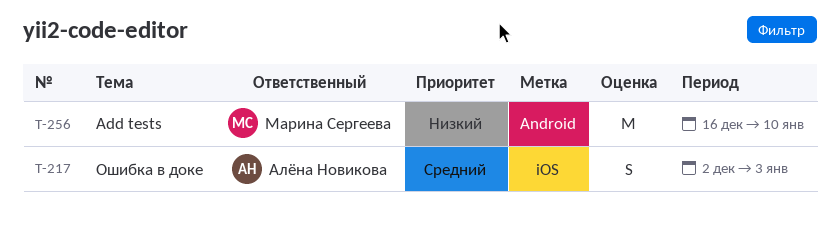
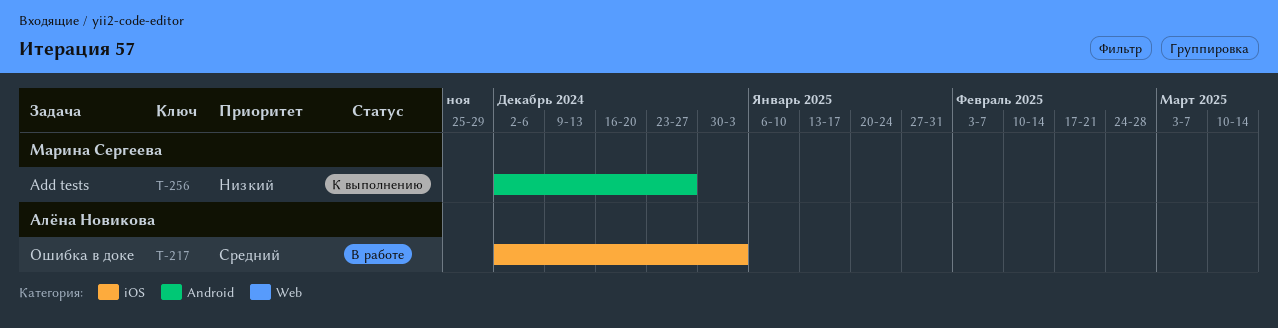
T-256, start: Dec 16 -> Dec 2
T-256, due: Jan 10 -> Dec 27

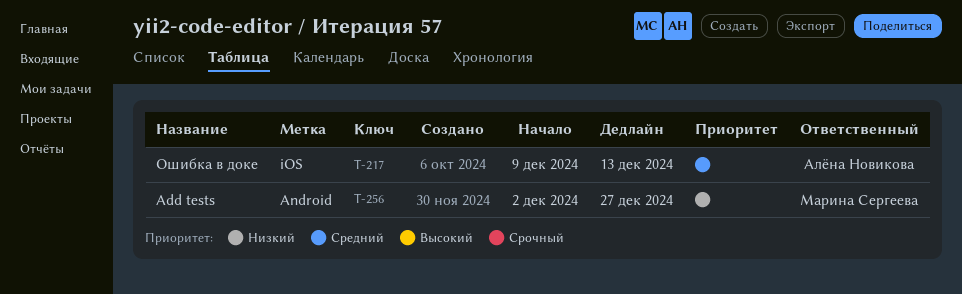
T-217, start: Dec 2 -> Dec 9
T-217, due: Jan 3 -> Dec 13

